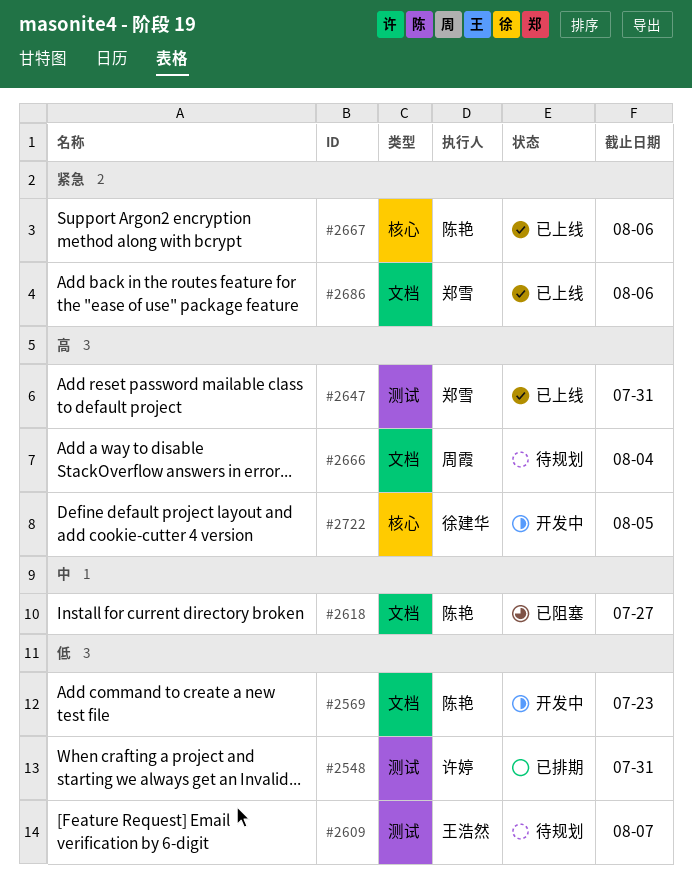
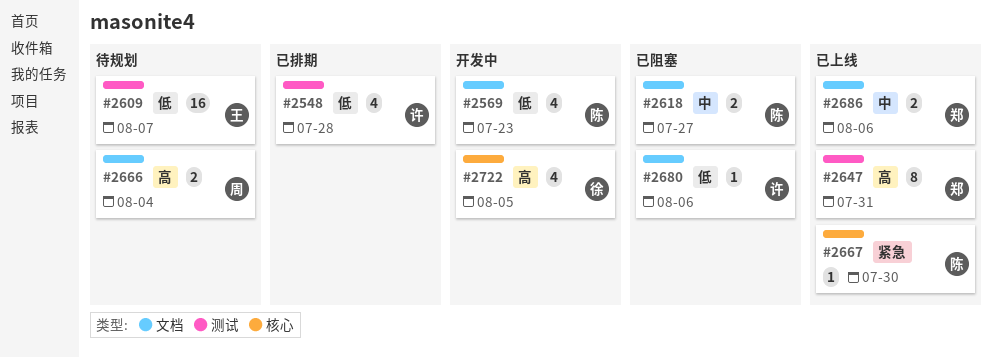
#2548, due: Jul 31 -> Jul 28
#2667, due: Aug 6 -> Jul 30
#2680: none -> present
#2686, priority: 紧急 -> 中

